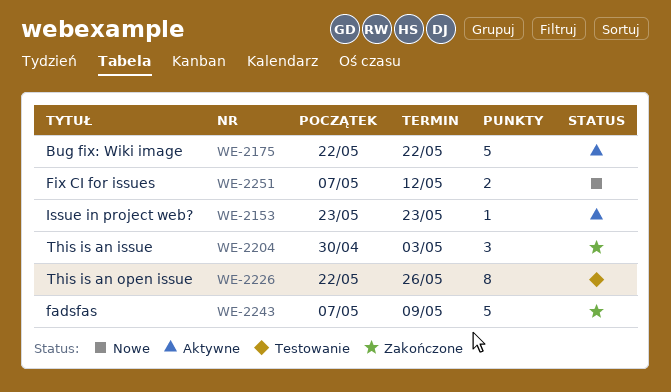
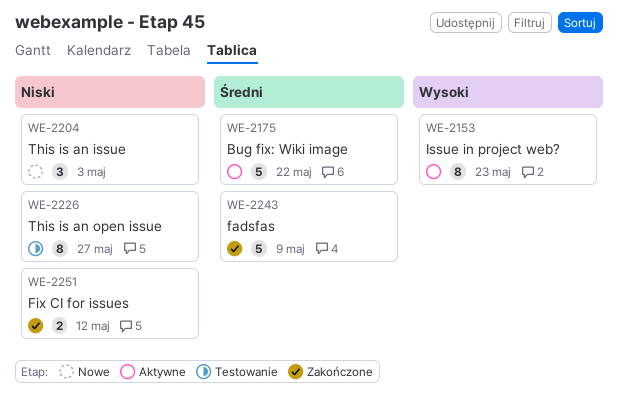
WE-2153, estimate: 1 -> 8
WE-2204, status: Zakończone -> Nowe
WE-2226, due: May 26 -> May 27
WE-2251, status: Nowe -> Zakończone

